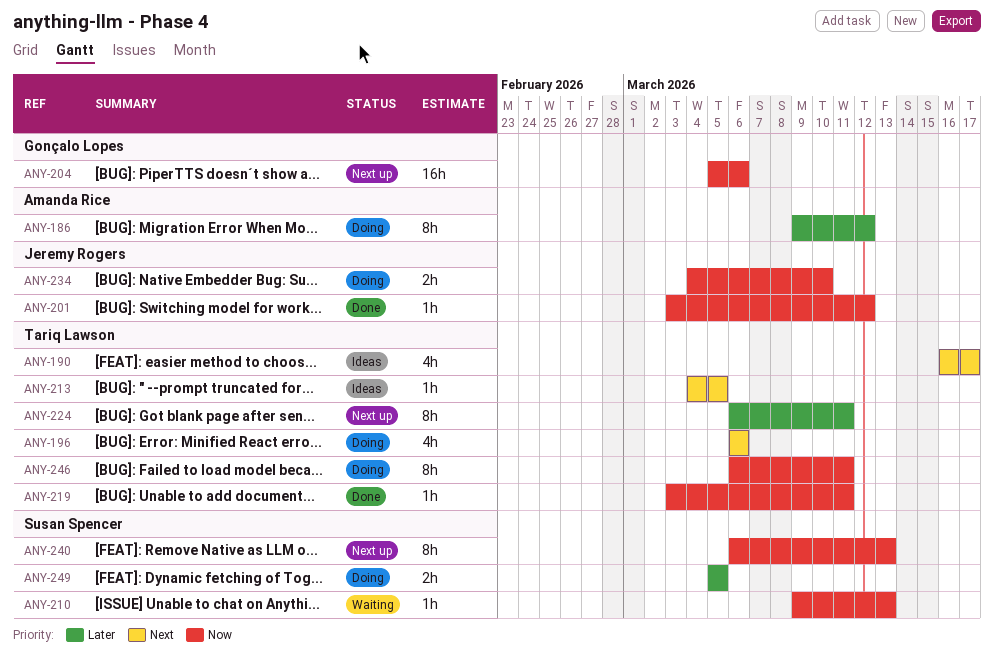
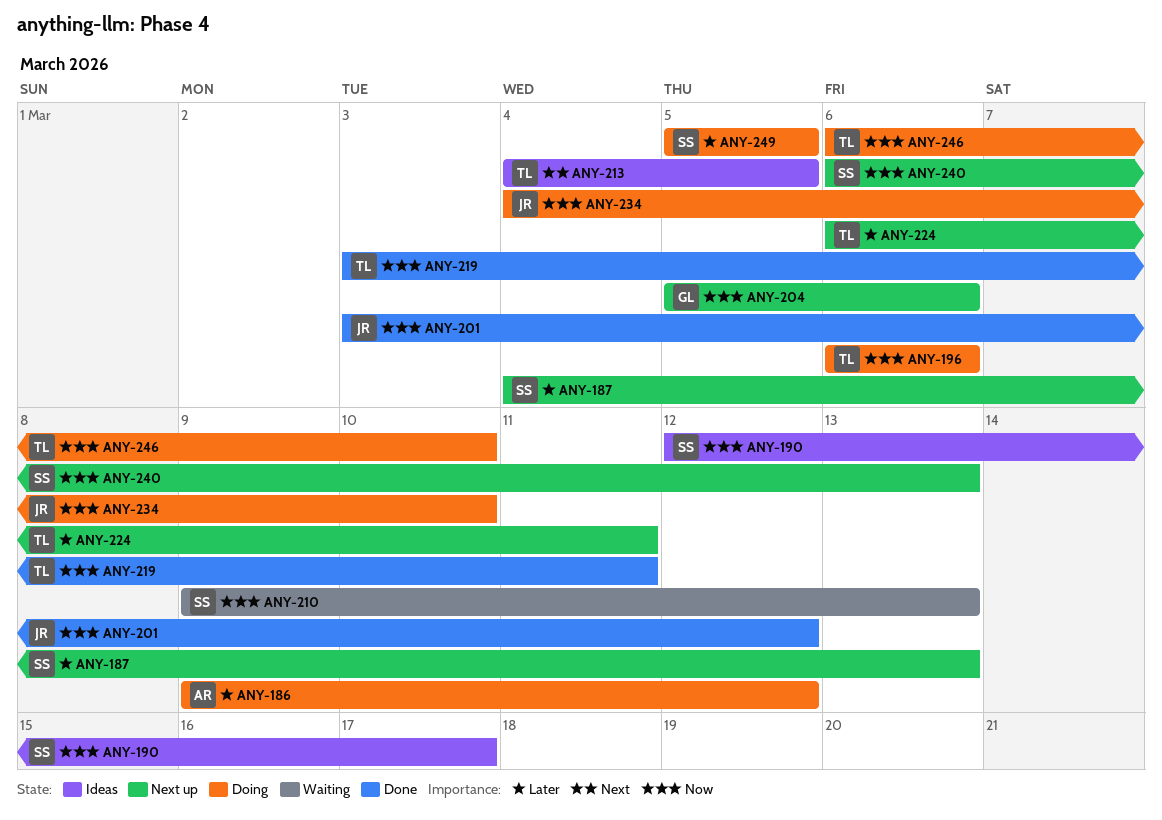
ANY-187: none -> present
ANY-190, owner: Tariq Lawson -> Susan Spencer
ANY-190, priority: Next -> Now
ANY-190, start: Mar 16 -> Mar 12
ANY-196, priority: Next -> Now
ANY-246, due: Mar 11 -> Mar 10

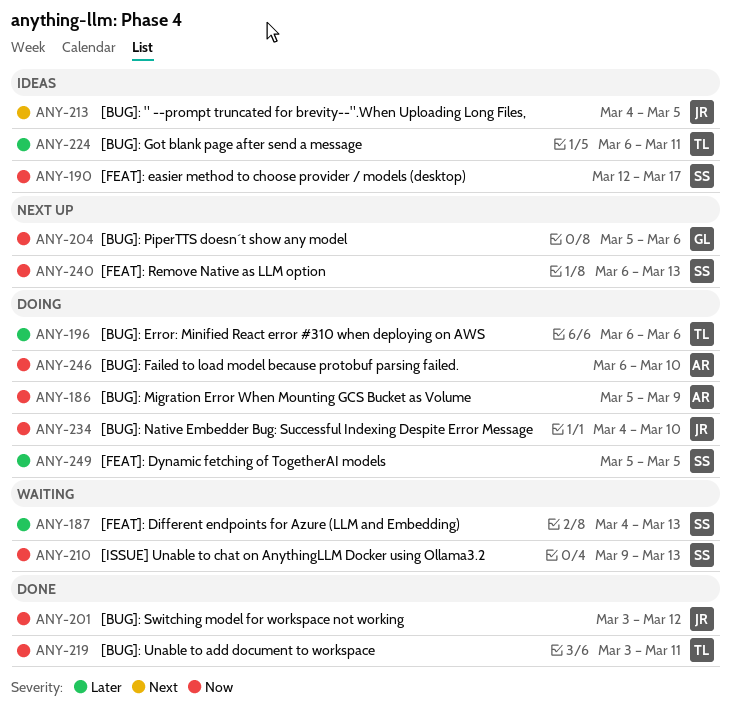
ANY-186, priority: Later -> Now
ANY-186, start: Mar 9 -> Mar 5
ANY-186, due: Mar 12 -> Mar 9
ANY-187, status: Next up -> Waiting
ANY-196, priority: Now -> Later
ANY-213, owner: TL -> JR
ANY-224, status: Next up -> Ideas
ANY-246, owner: TL -> AR

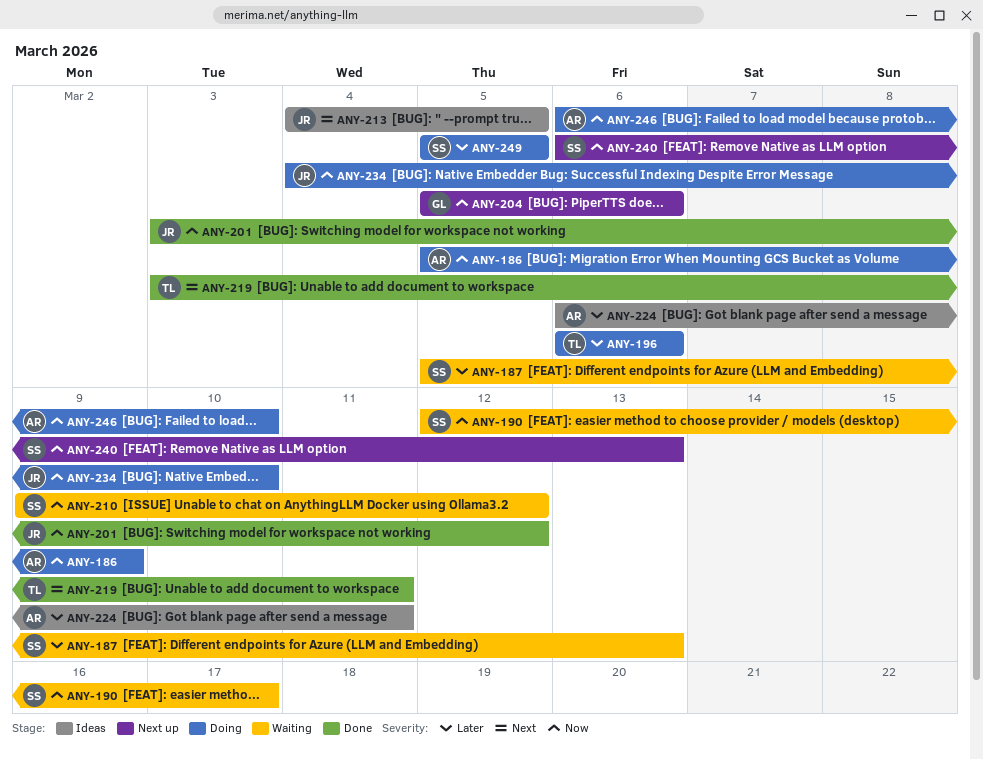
ANY-187, start: Mar 4 -> Mar 5
ANY-190, status: Ideas -> Waiting
ANY-210, due: Mar 13 -> Mar 12
ANY-219, priority: Now -> Next
ANY-224, owner: TL -> AR

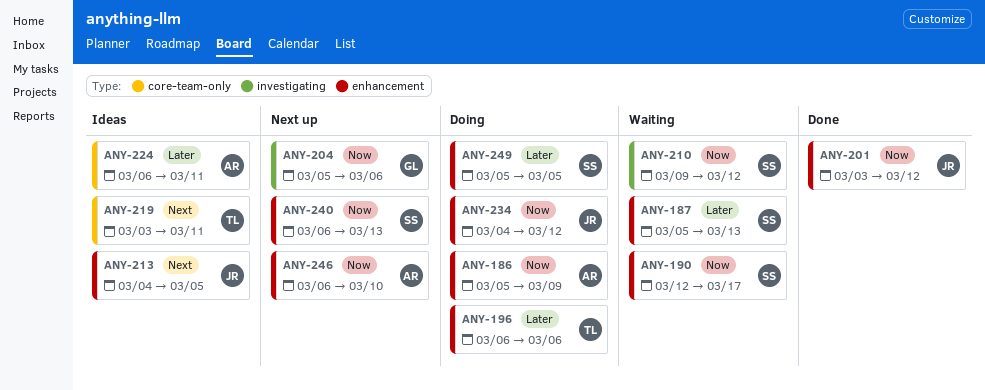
ANY-219, status: Done -> Ideas
ANY-234, due: Mar 10 -> Mar 12
ANY-246, status: Doing -> Next up

